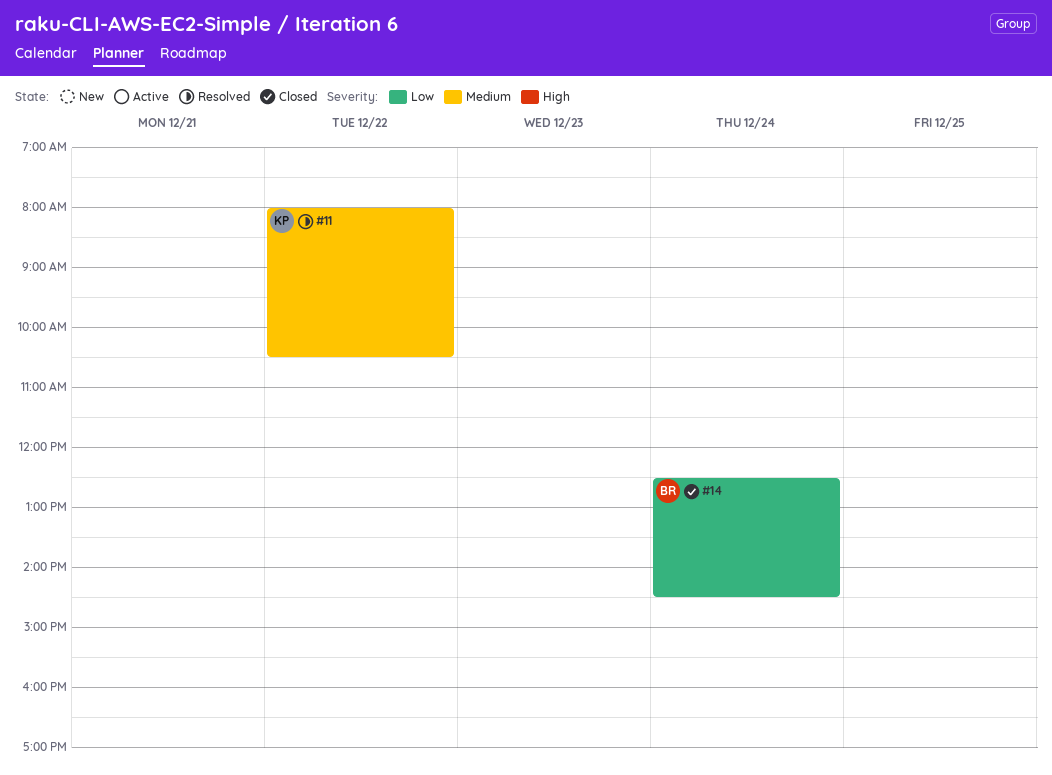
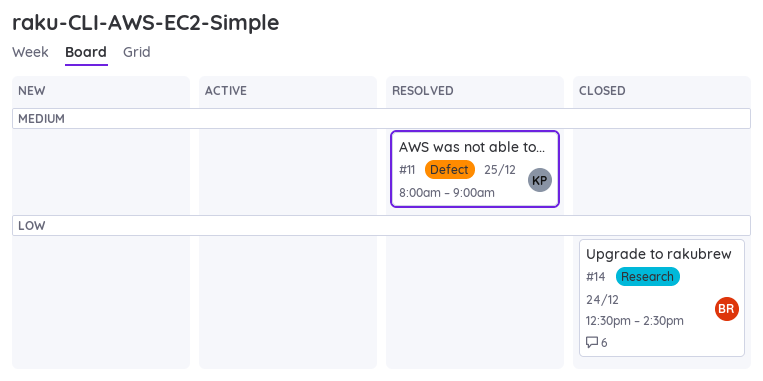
#11, day: Dec 22 -> Dec 25
#11, ends: 10:30 -> 09:00

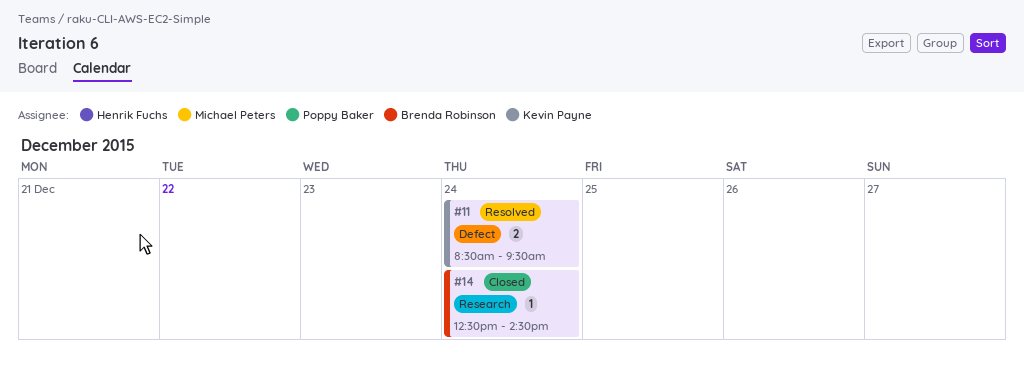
#11, day: Dec 25 -> Dec 24
#11, begins: 08:00 -> 08:30
#11, ends: 09:00 -> 09:30

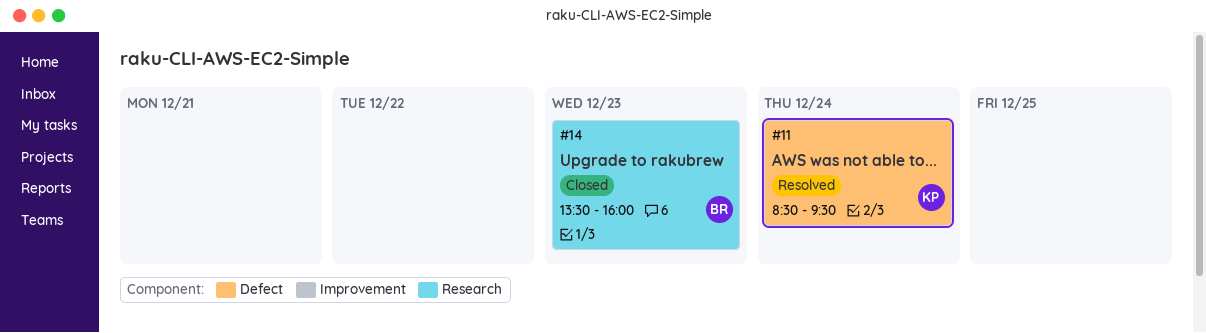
#14, day: Dec 24 -> Dec 23
#14, begins: 12:30 -> 13:30
#14, ends: 14:30 -> 16:00

